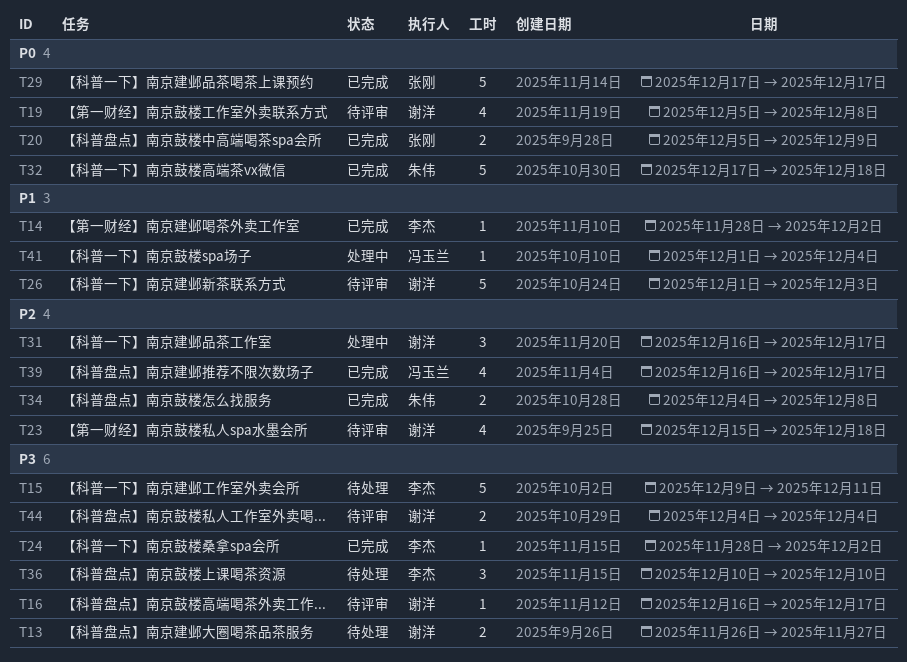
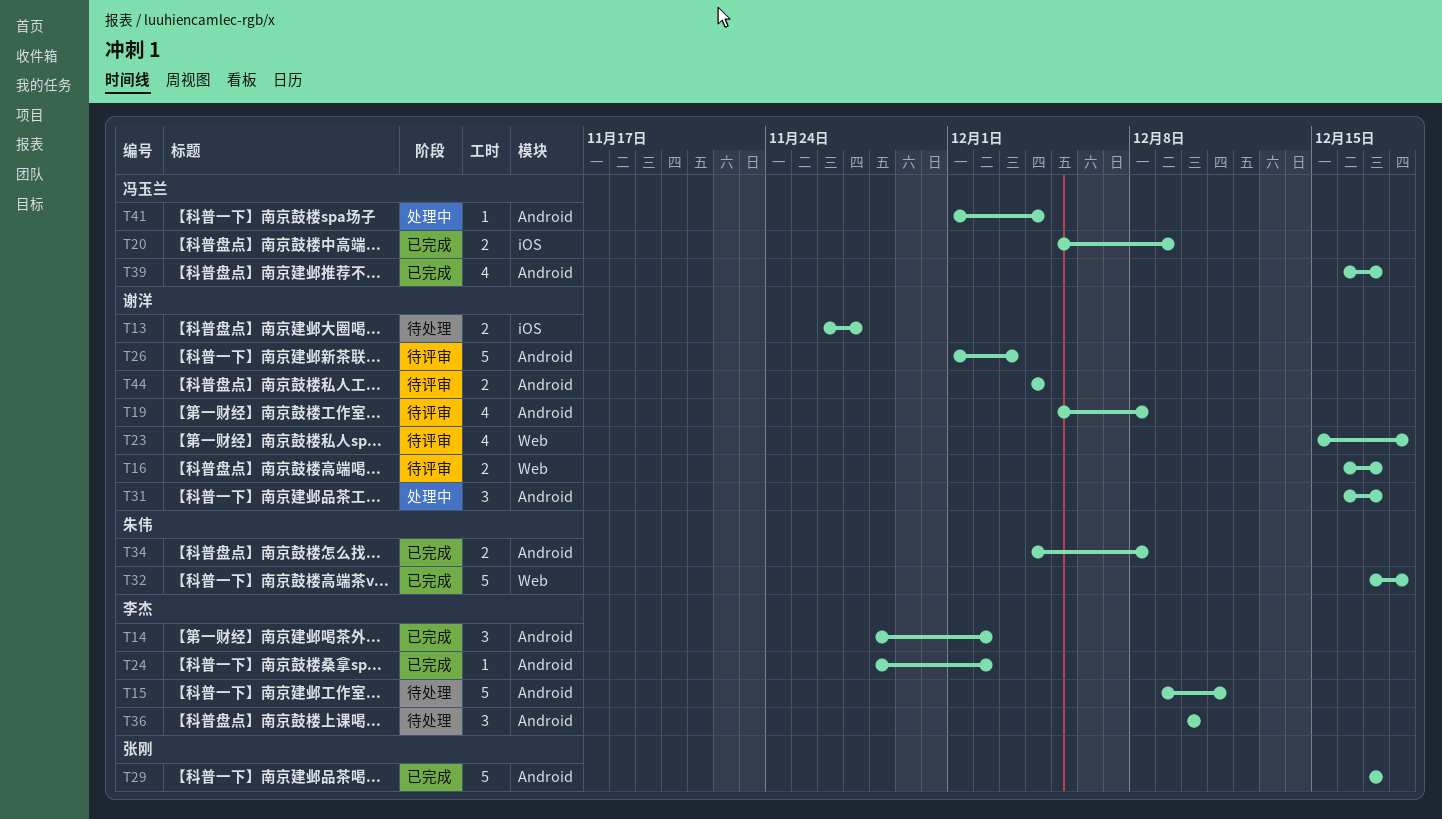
T14, estimate: 1 -> 3
T16, estimate: 1 -> 2
T20, owner: 张刚 -> 冯玉兰

